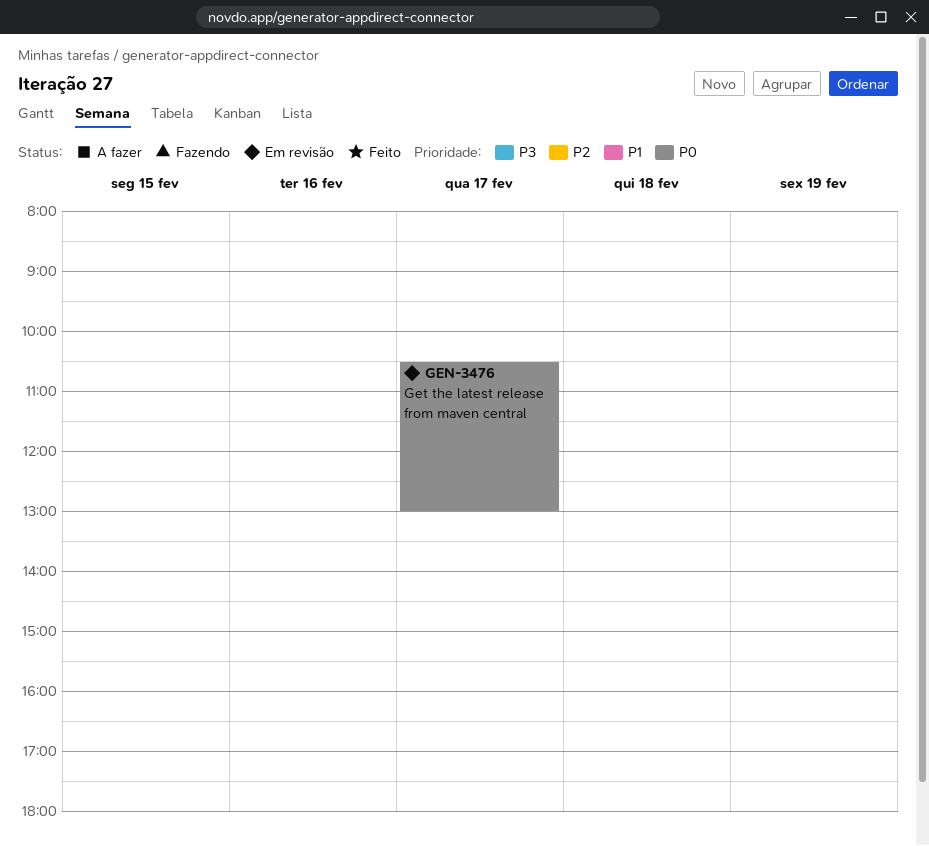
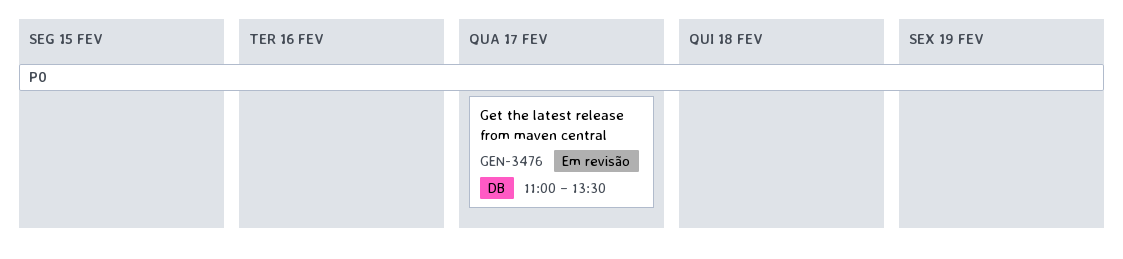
GEN-3476, begins: 10:30 -> 11:00
GEN-3476, ends: 13:00 -> 13:30

